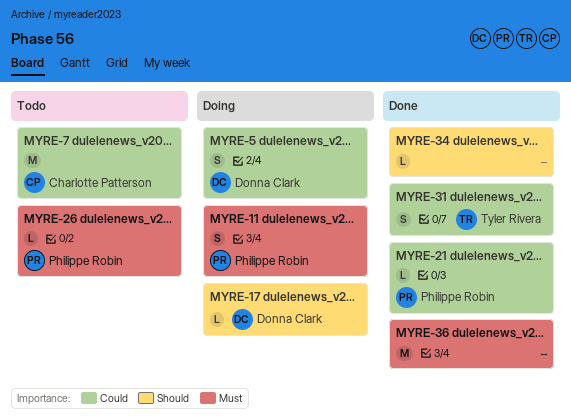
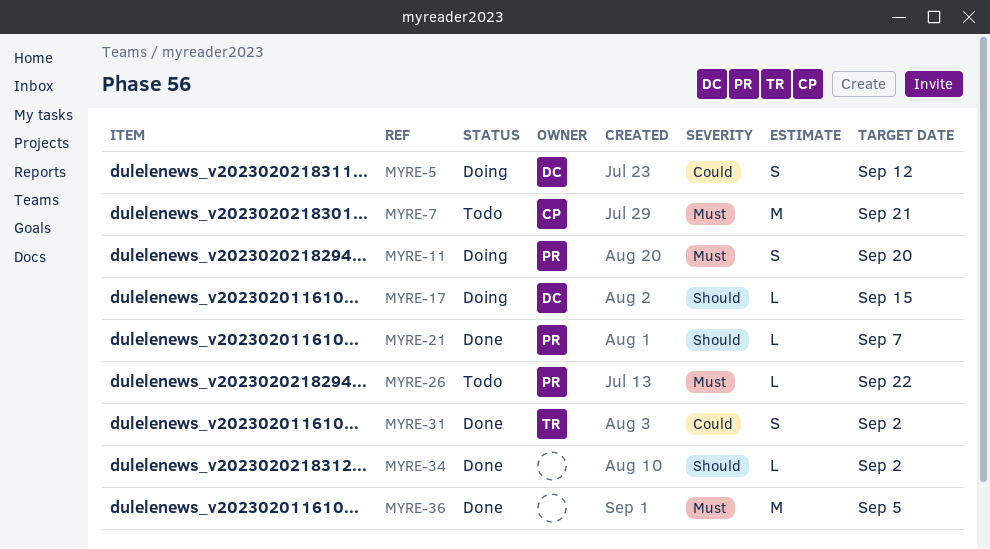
MYRE-7, priority: Could -> Must
MYRE-21, priority: Could -> Should

